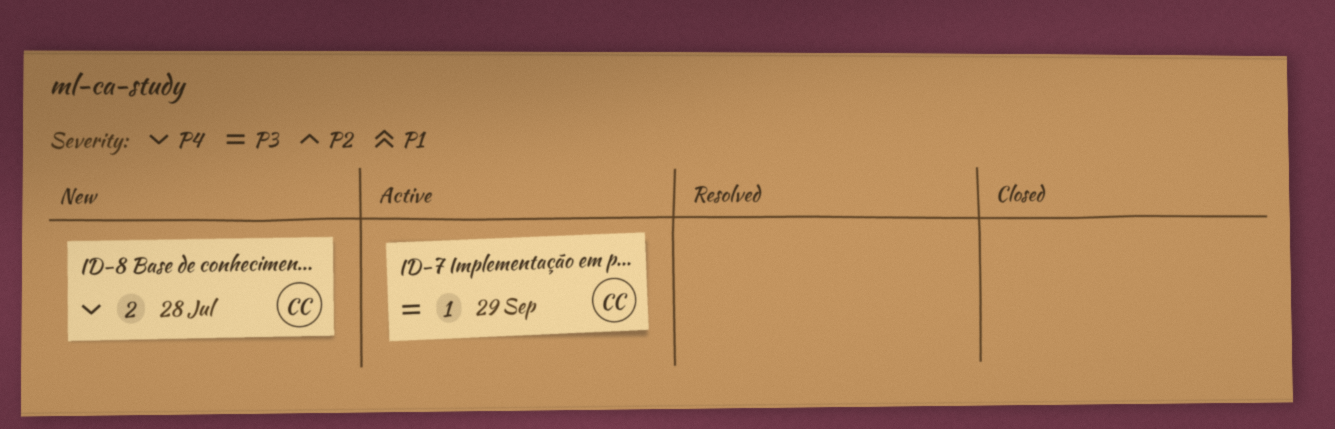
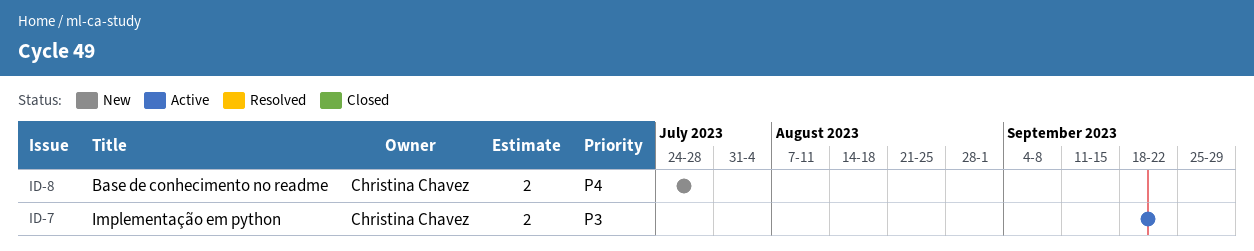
ID-7, estimate: 1 -> 2
ID-7, due: Sep 29 -> Sep 22

